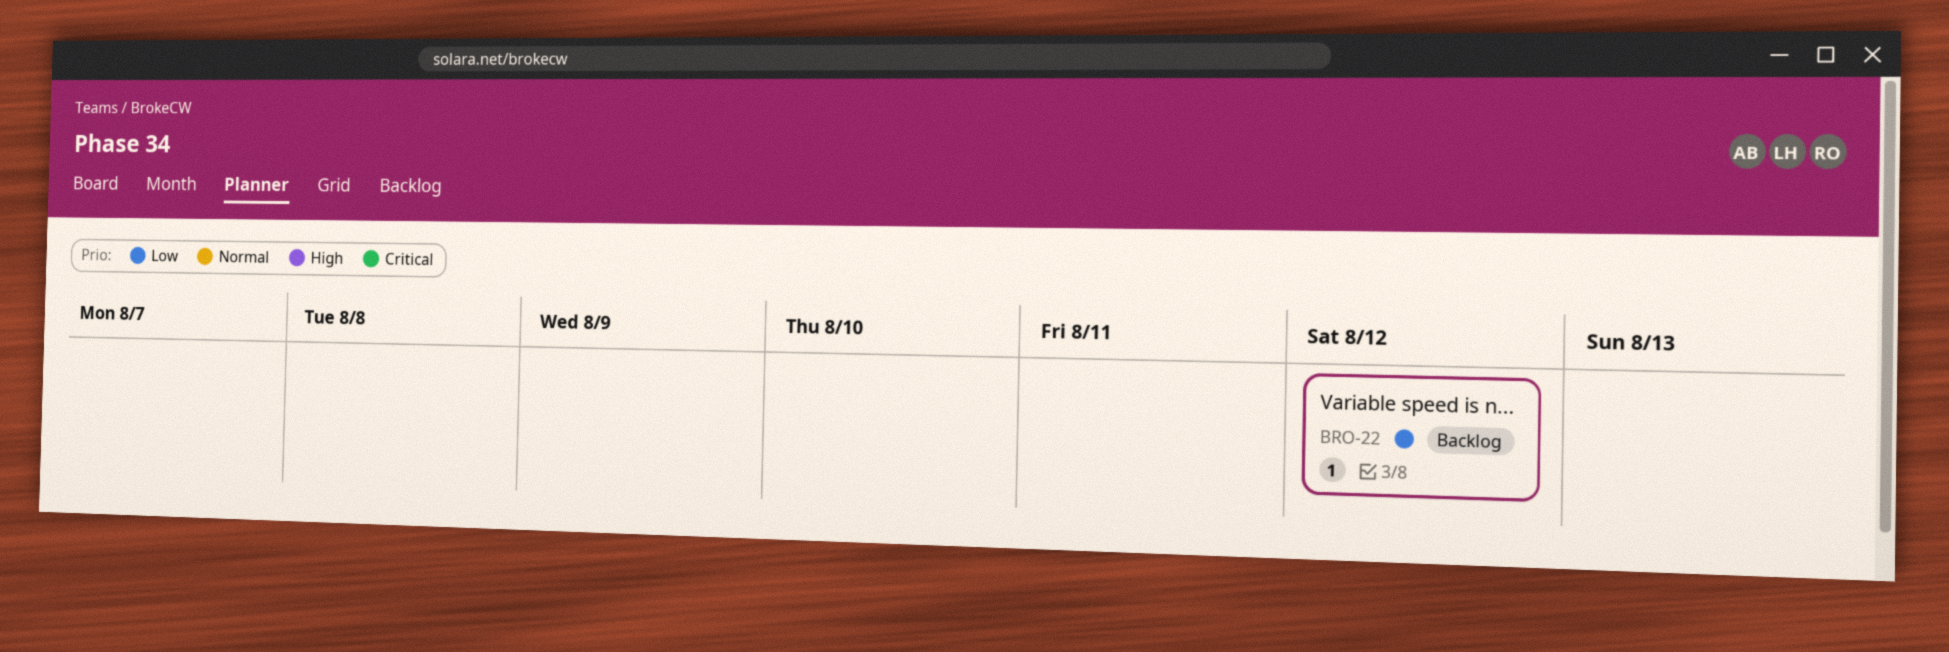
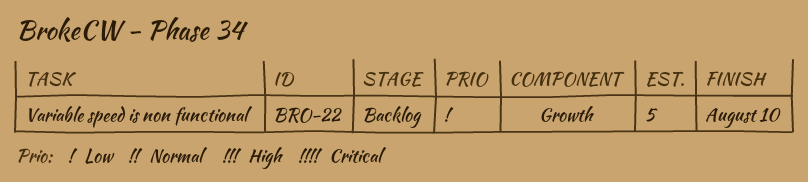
BRO-22, estimate: 1 -> 5
BRO-22, due: Aug 12 -> Aug 10

